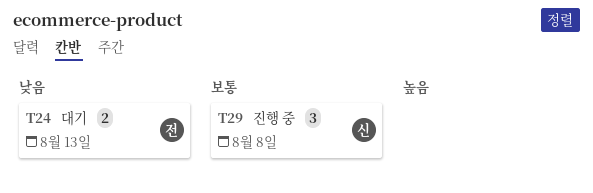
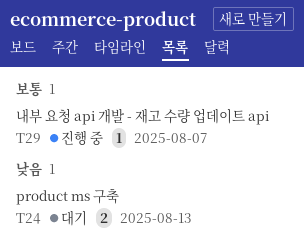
T29, estimate: 3 -> 1
T29, due: Aug 8 -> Aug 7

